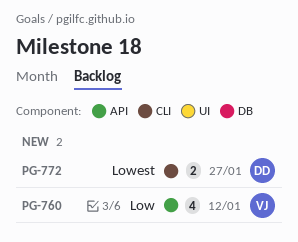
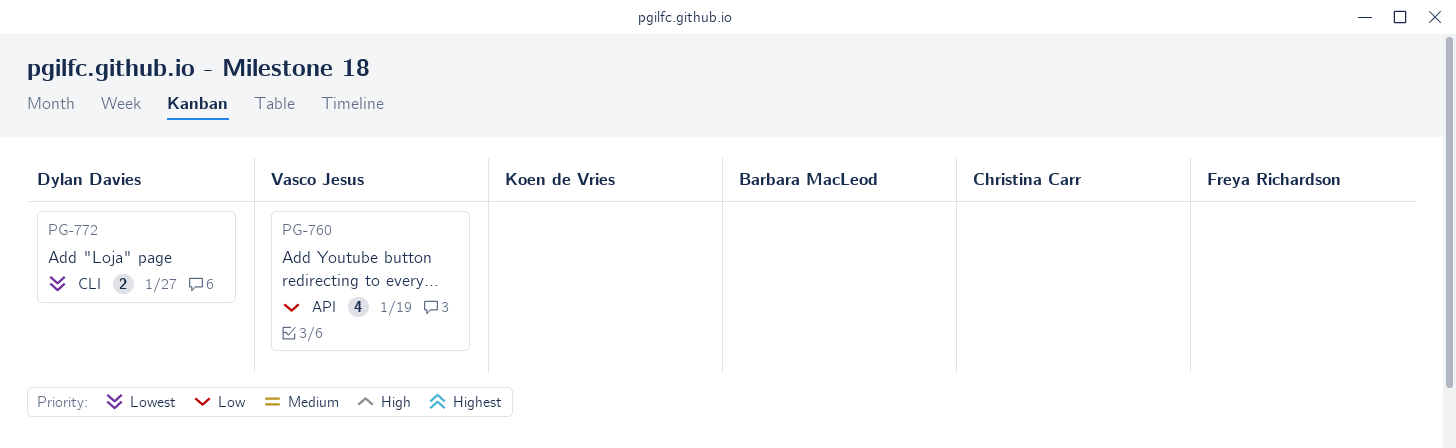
PG-760, due: Jan 12 -> Jan 19

